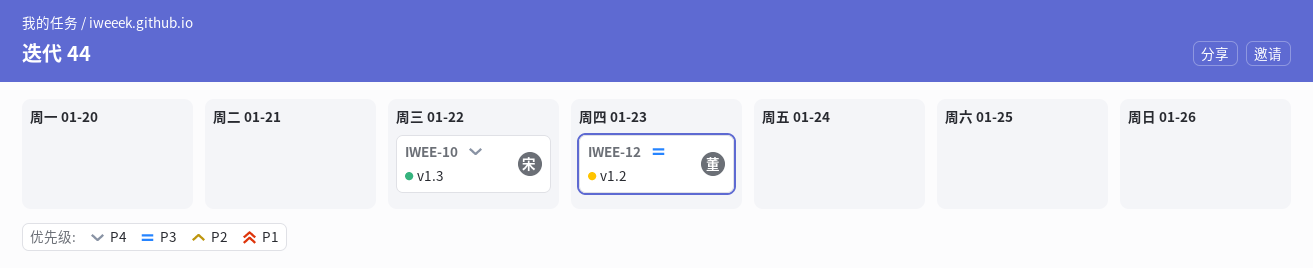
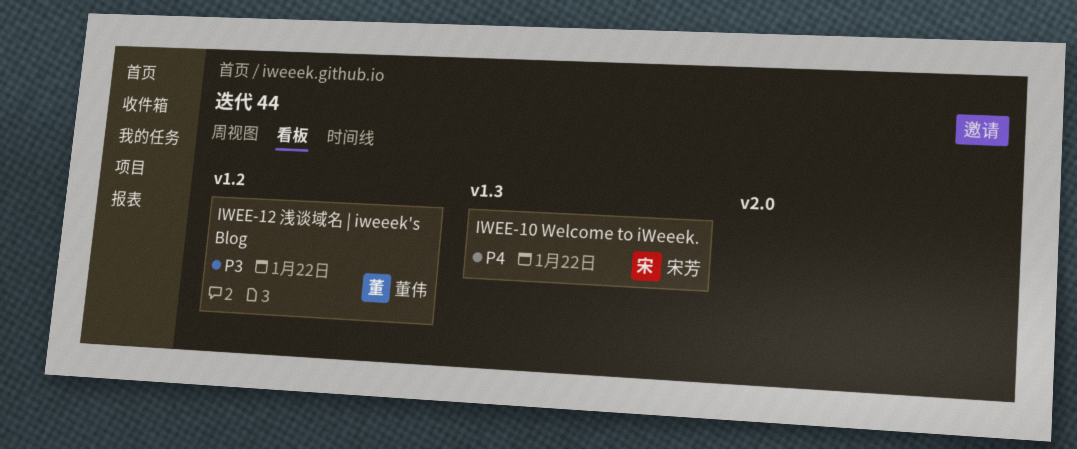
IWEE-12, due: Jan 23 -> Jan 22

